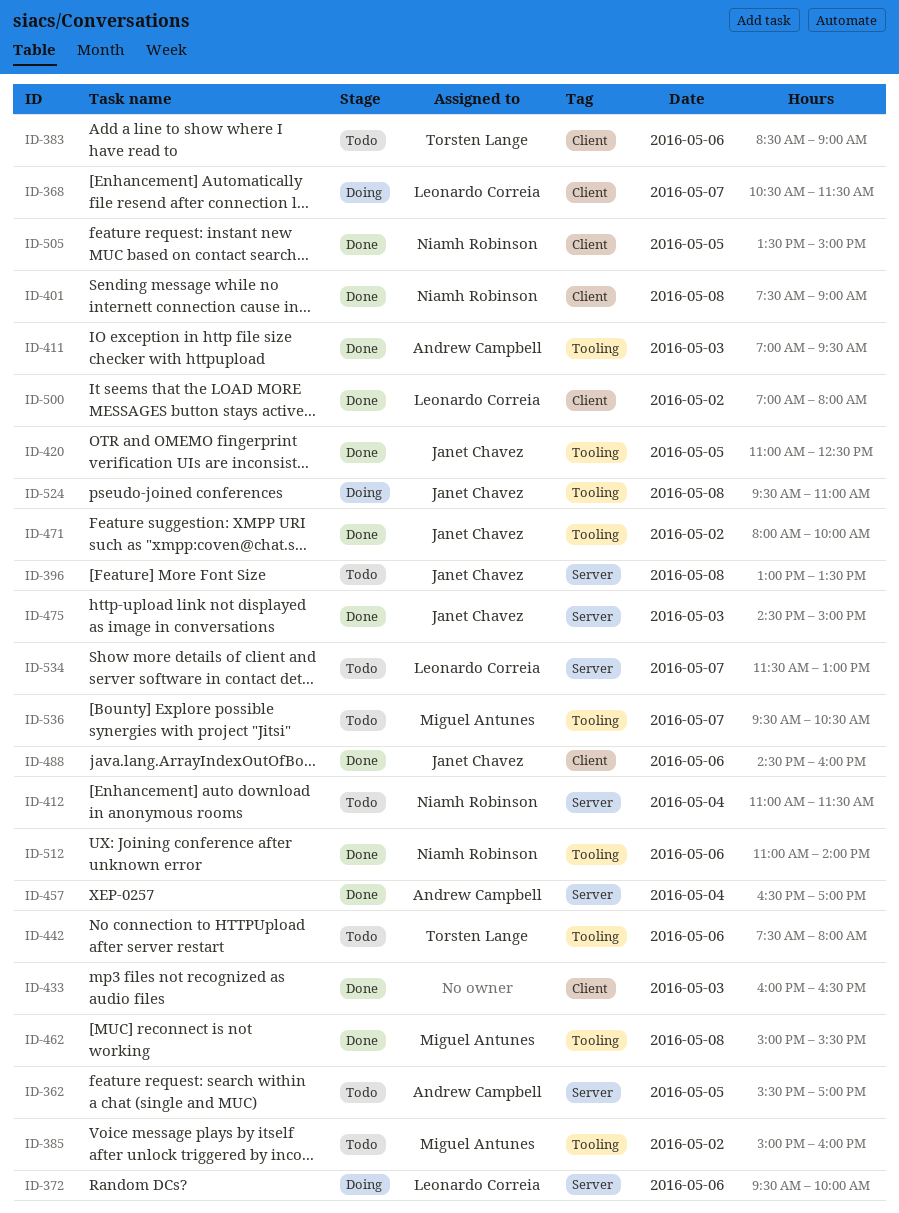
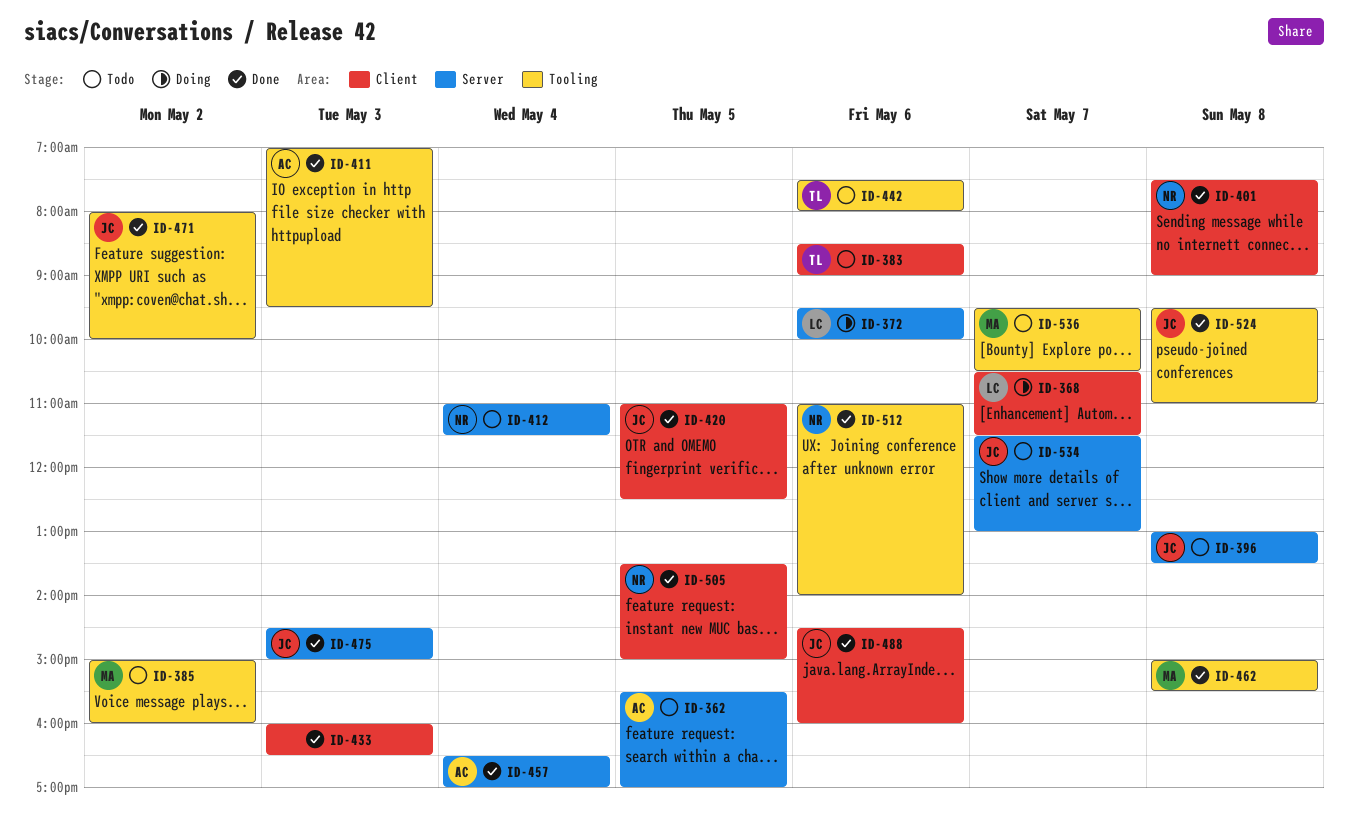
ID-420, label: Tooling -> Client
ID-500: present -> none
ID-524, status: Doing -> Done
ID-534, owner: Leonardo Correia -> Janet Chavez

